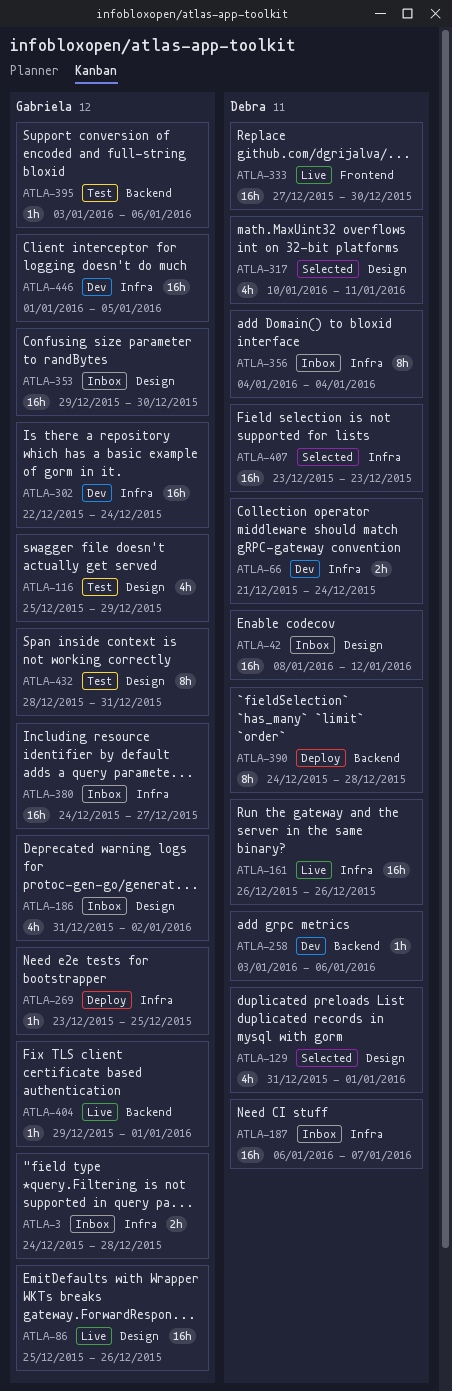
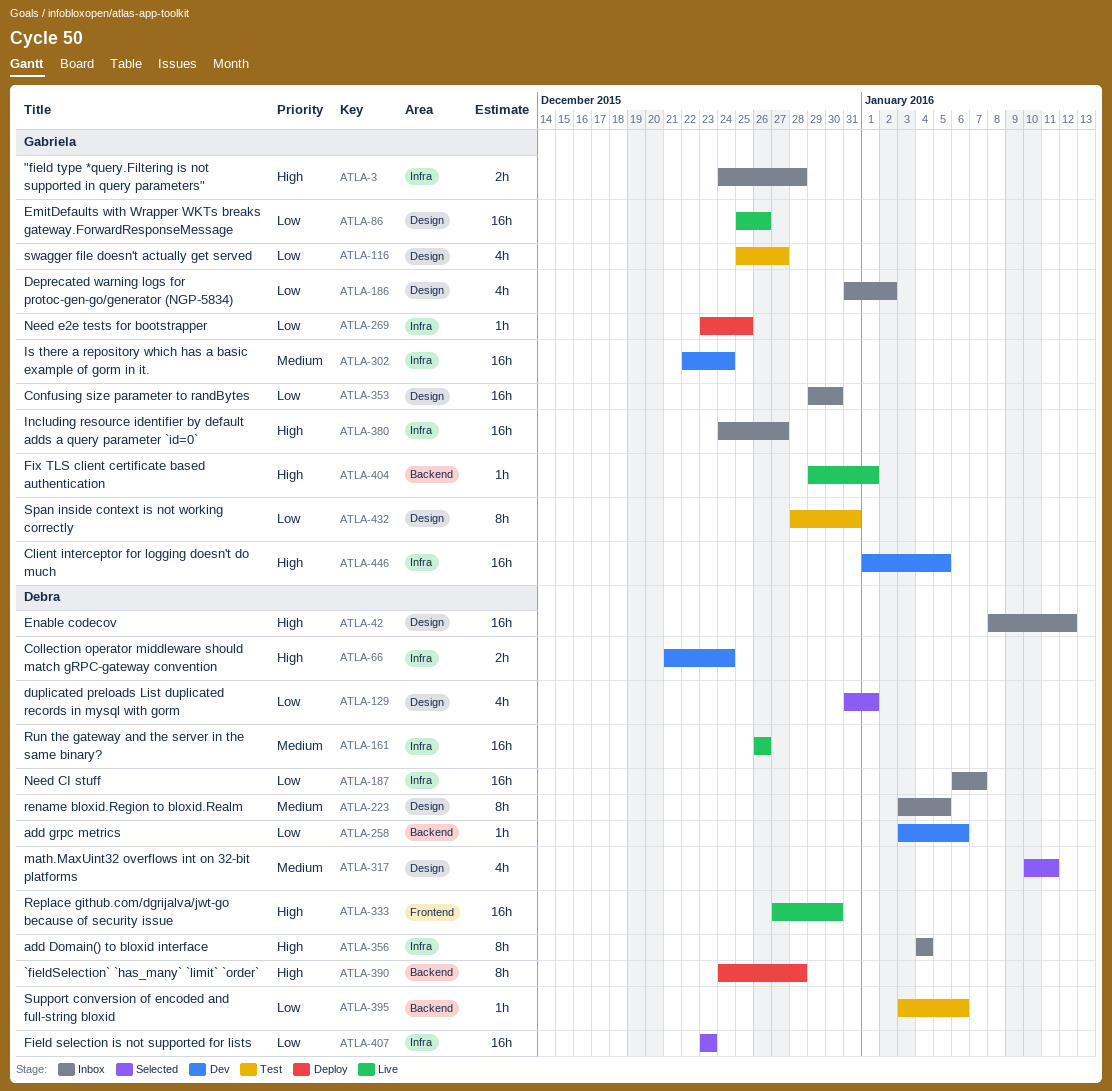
ATLA-116, due: Dec 29 -> Dec 27
ATLA-223: none -> present
ATLA-395, owner: Gabriela -> Debra

